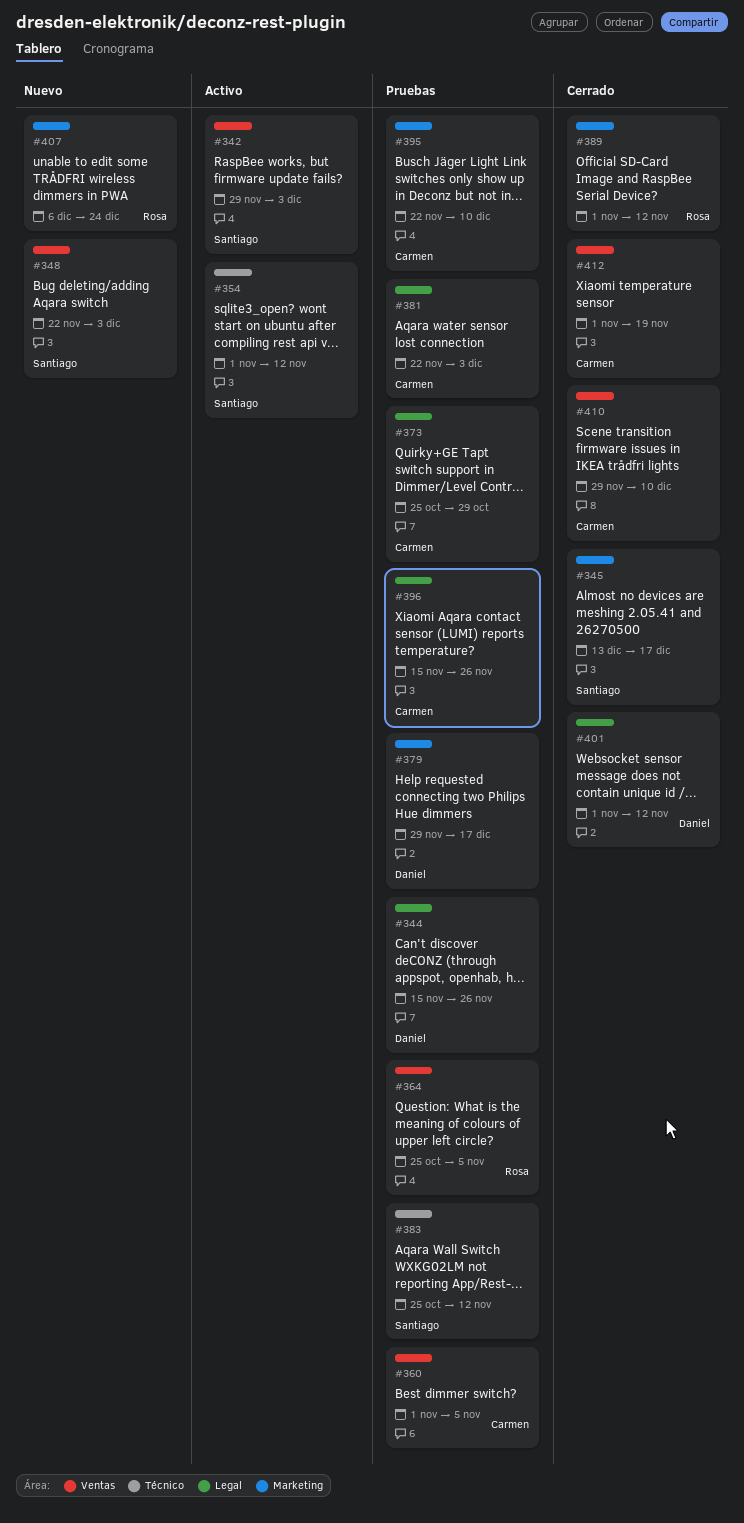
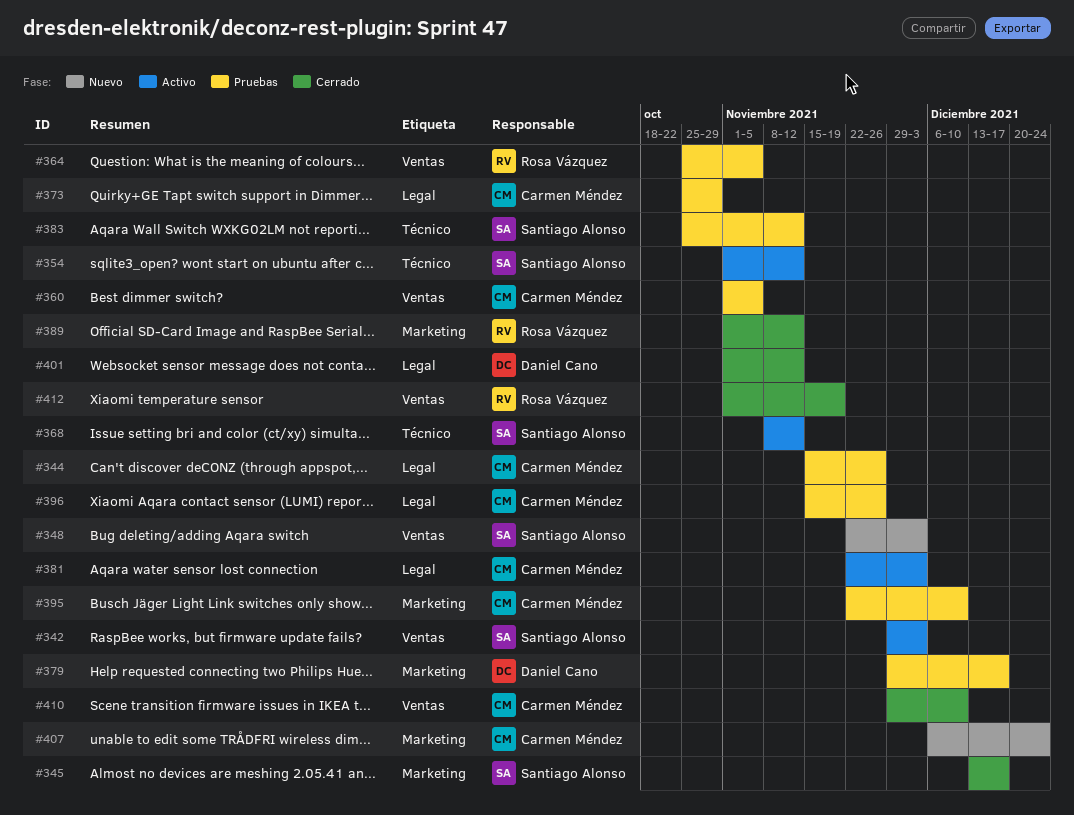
#344, owner: Daniel Cano -> Carmen Méndez
#368: none -> present
#381, status: Pruebas -> Activo
#407, owner: Rosa Vázquez -> Carmen Méndez
#412, owner: Carmen Méndez -> Rosa Vázquez

